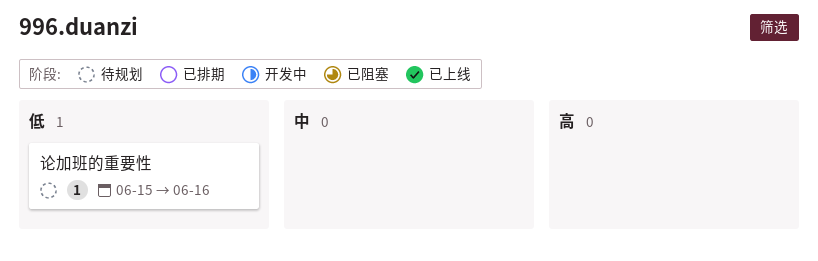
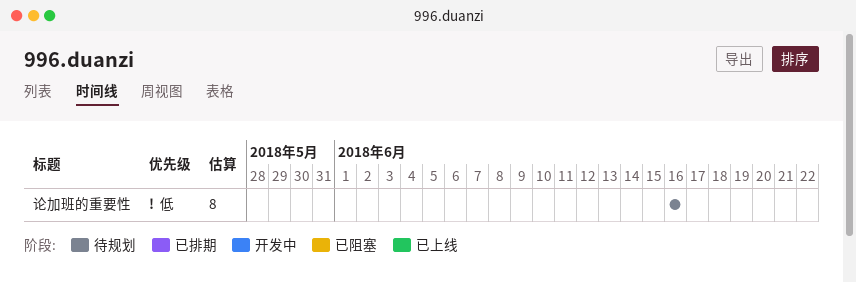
论加班的重要性, estimate: 1 -> 8
论加班的重要性, start: Jun 15 -> Jun 16

